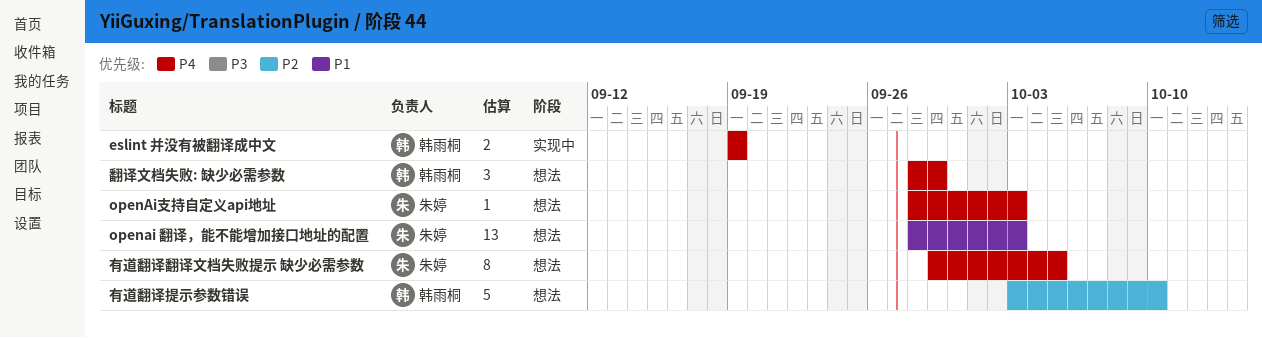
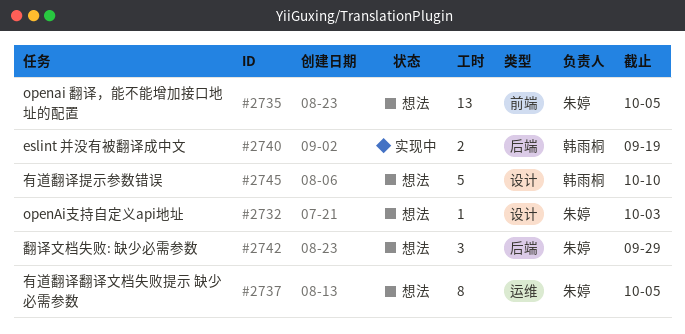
openai 翻译，能不能增加接口地址的配置, due: Oct 3 -> Oct 5
翻译文档失败: 缺少必需参数, owner: 韩雨桐 -> 朱婷

